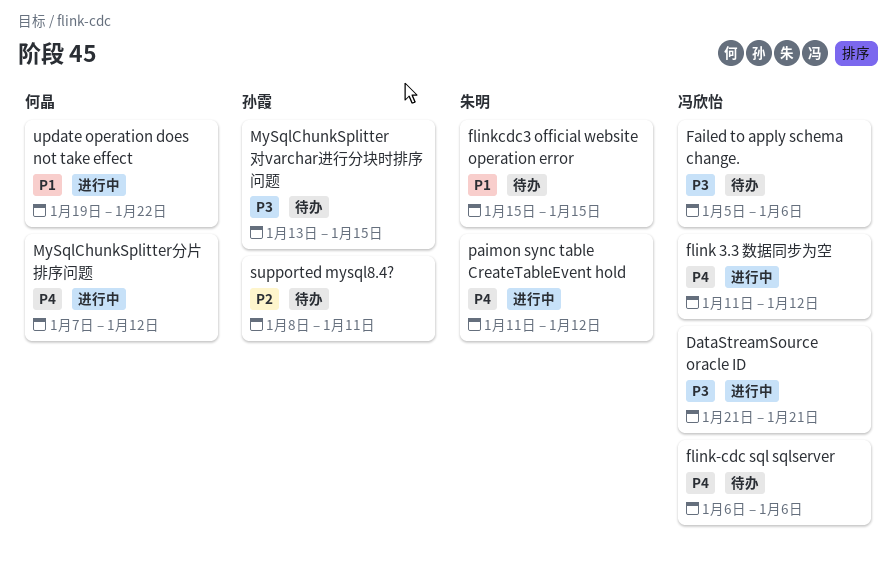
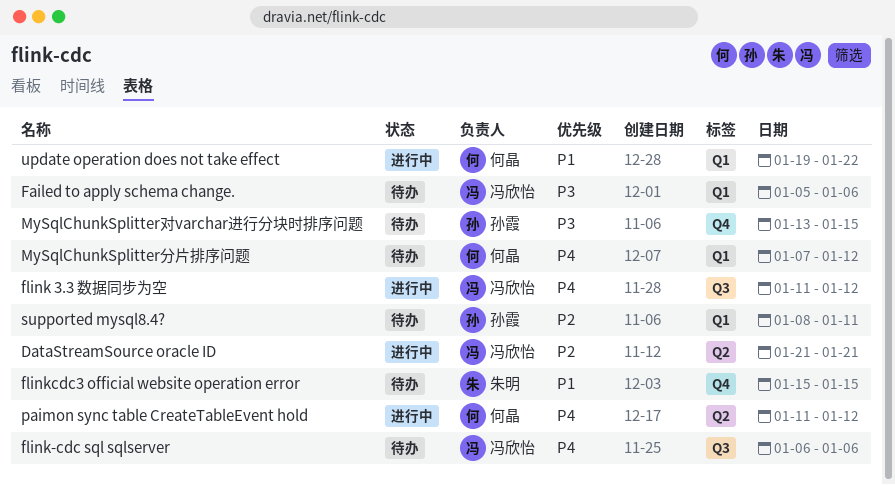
DataStreamSource oracle ID, priority: P3 -> P2
MySqlChunkSplitter分片排序问题, status: 进行中 -> 待办
paimon sync table CreateTableEvent hold, owner: 朱明 -> 何晶

